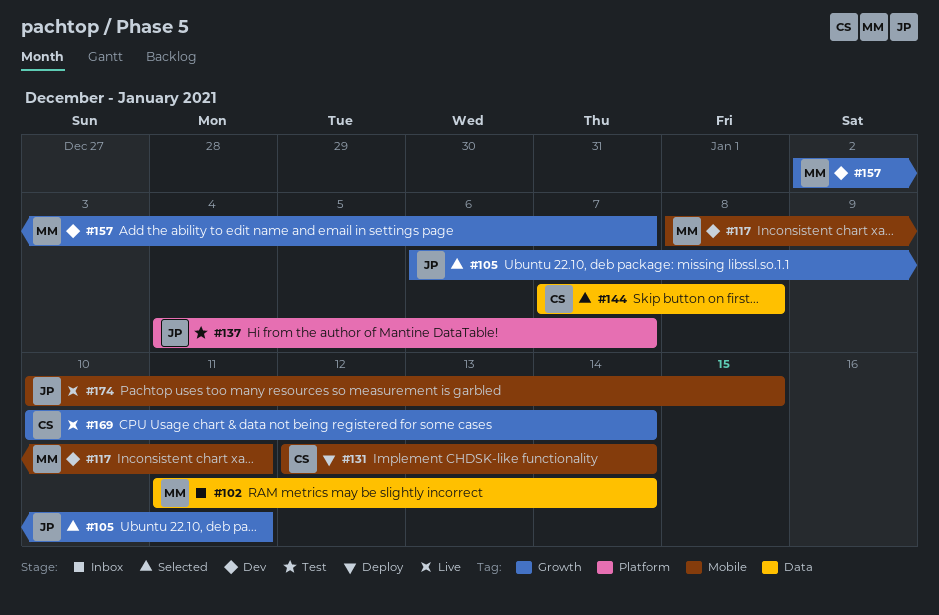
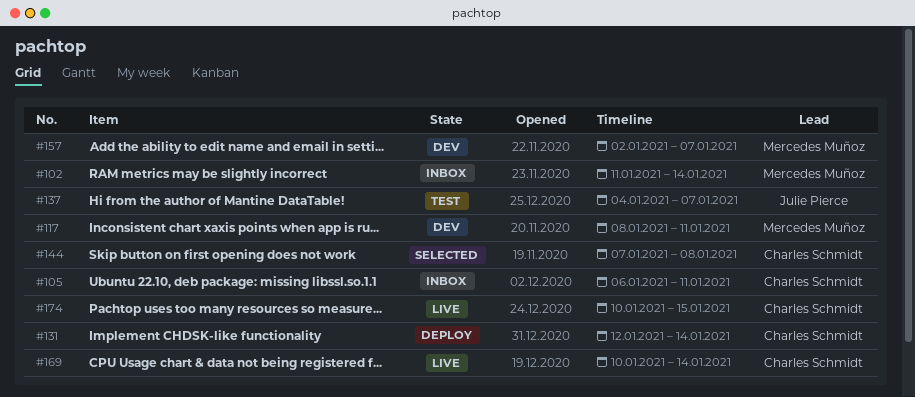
#105, status: Selected -> Inbox
#105, owner: Julie Pierce -> Charles Schmidt
#174, owner: Julie Pierce -> Charles Schmidt

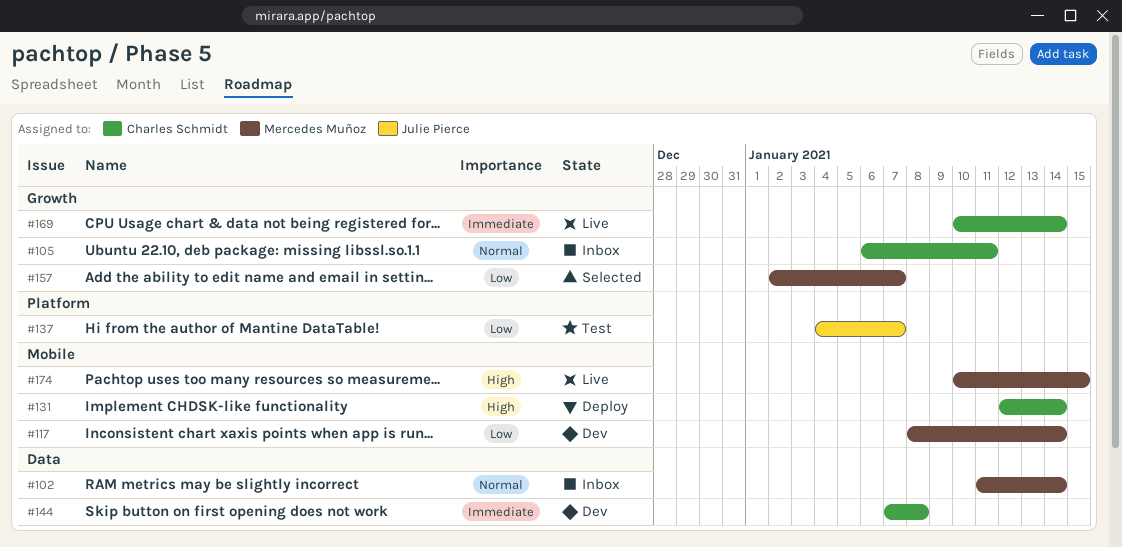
#117, due: Jan 11 -> Jan 14
#144, status: Selected -> Dev
#157, status: Dev -> Selected
#174, owner: Charles Schmidt -> Mercedes Muñoz

